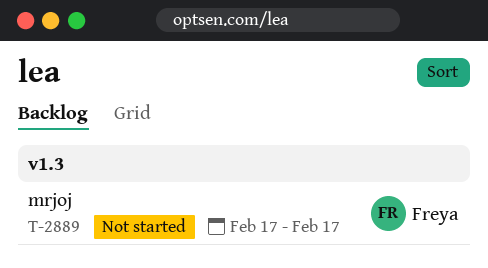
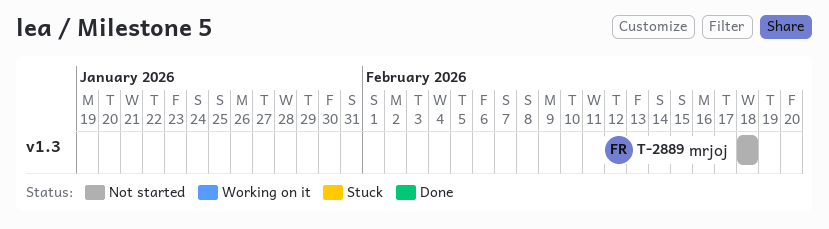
T-2889, start: Feb 17 -> Feb 18
T-2889, due: Feb 17 -> Feb 18

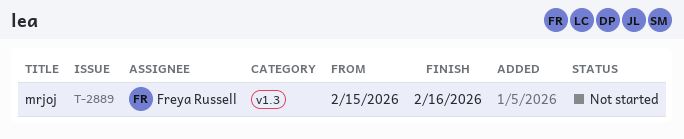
T-2889, start: Feb 18 -> Feb 15
T-2889, due: Feb 18 -> Feb 16

